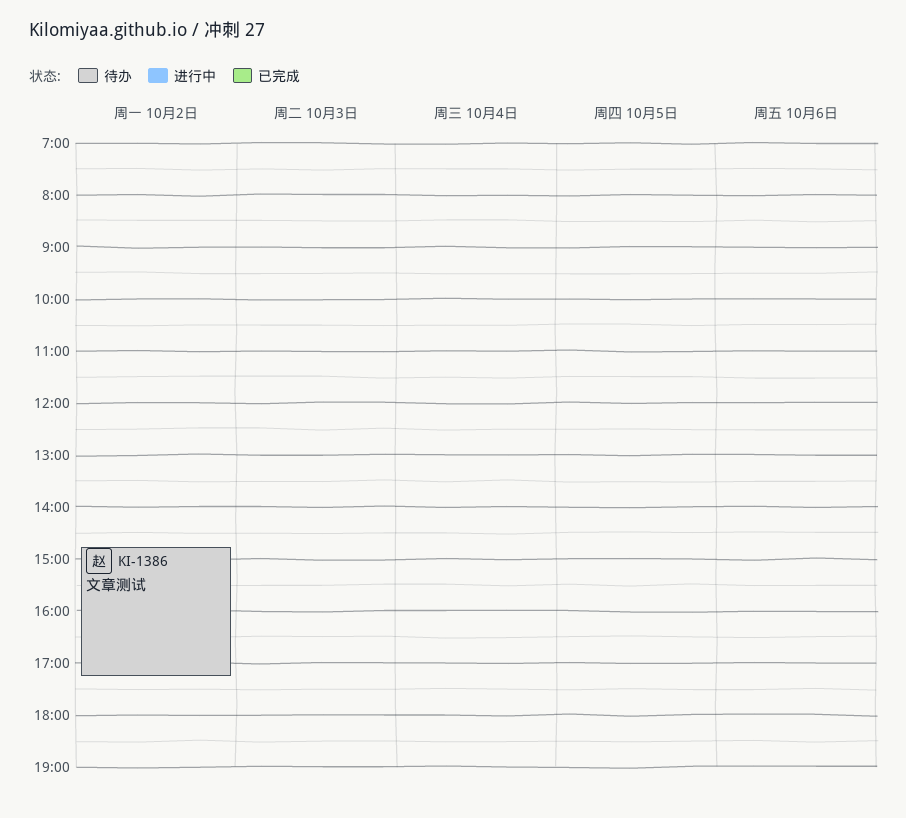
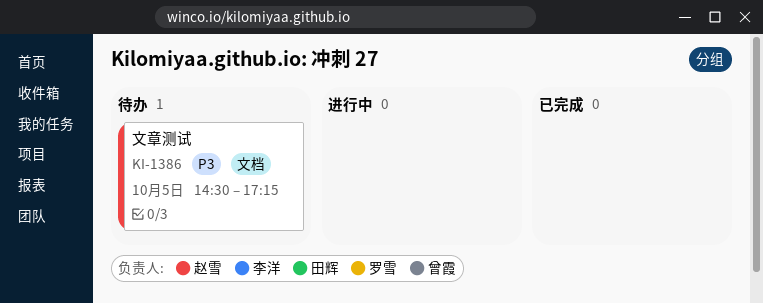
KI-1386, day: Oct 2 -> Oct 5
KI-1386, begins: 14:45 -> 14:30

